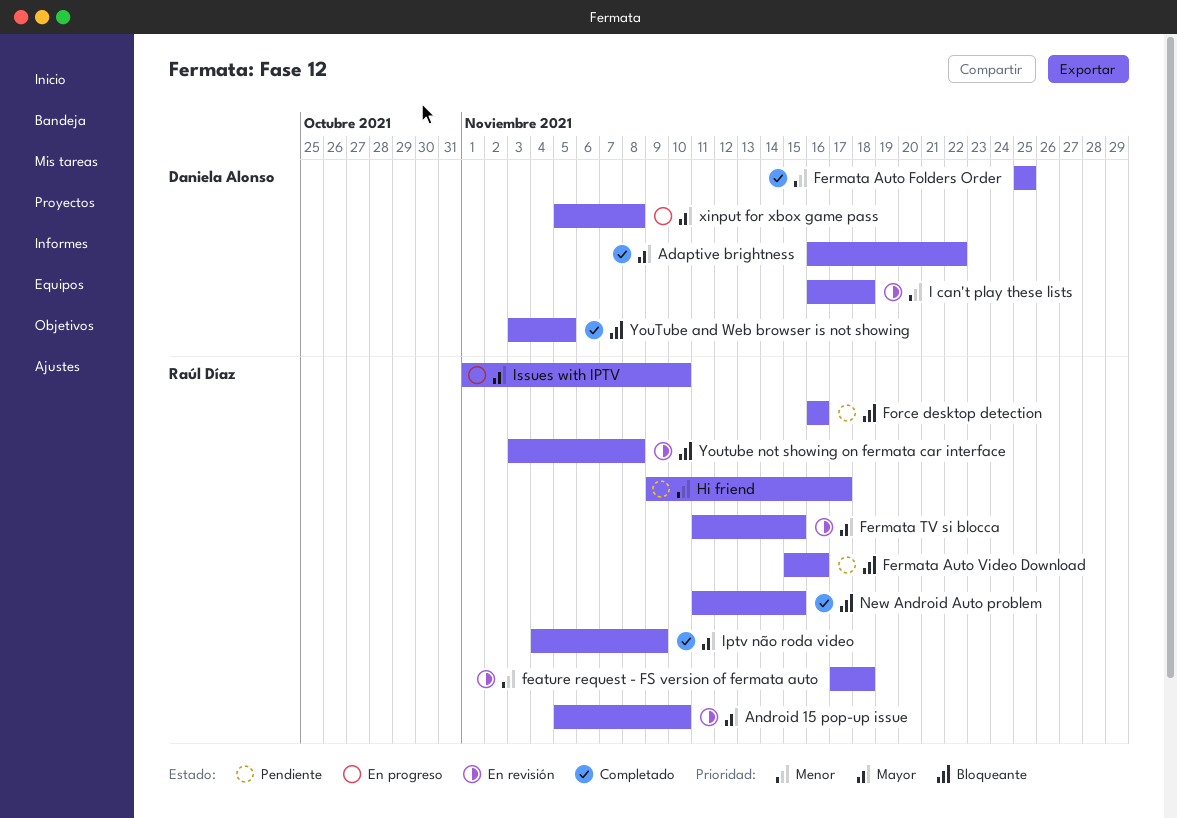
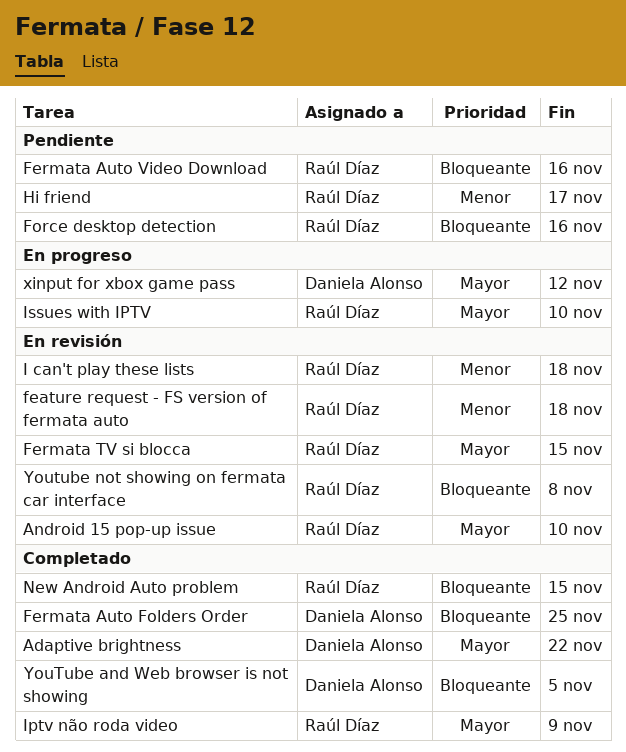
Fermata Auto Folders Order, priority: Menor -> Bloqueante
I can't play these lists, owner: Daniela Alonso -> Raúl Díaz
xinput for xbox game pass, due: Nov 8 -> Nov 12

